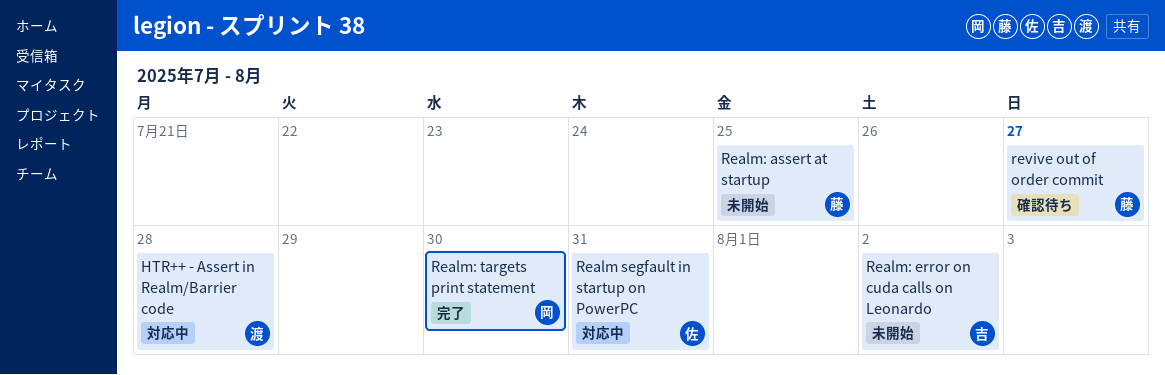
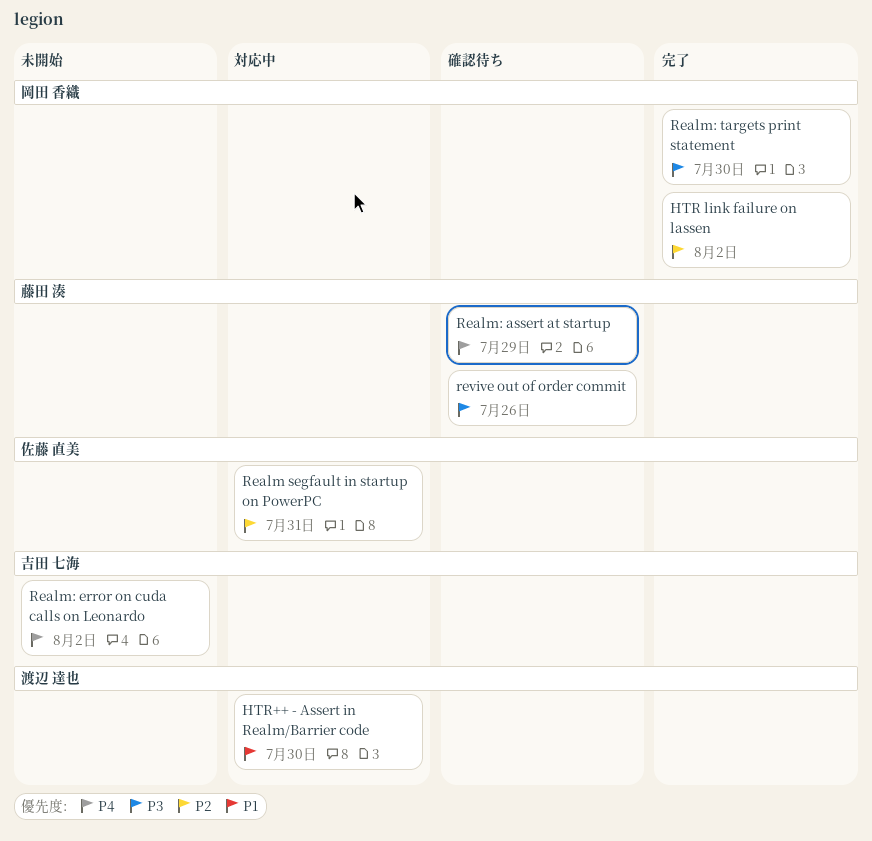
HTR link failure on lassen: none -> present
HTR++ - Assert in Realm/Barrier code, due: Jul 28 -> Jul 30
Realm: assert at startup, status: 未開始 -> 確認待ち
Realm: assert at startup, due: Jul 25 -> Jul 29
revive out of order commit, due: Jul 27 -> Jul 26

